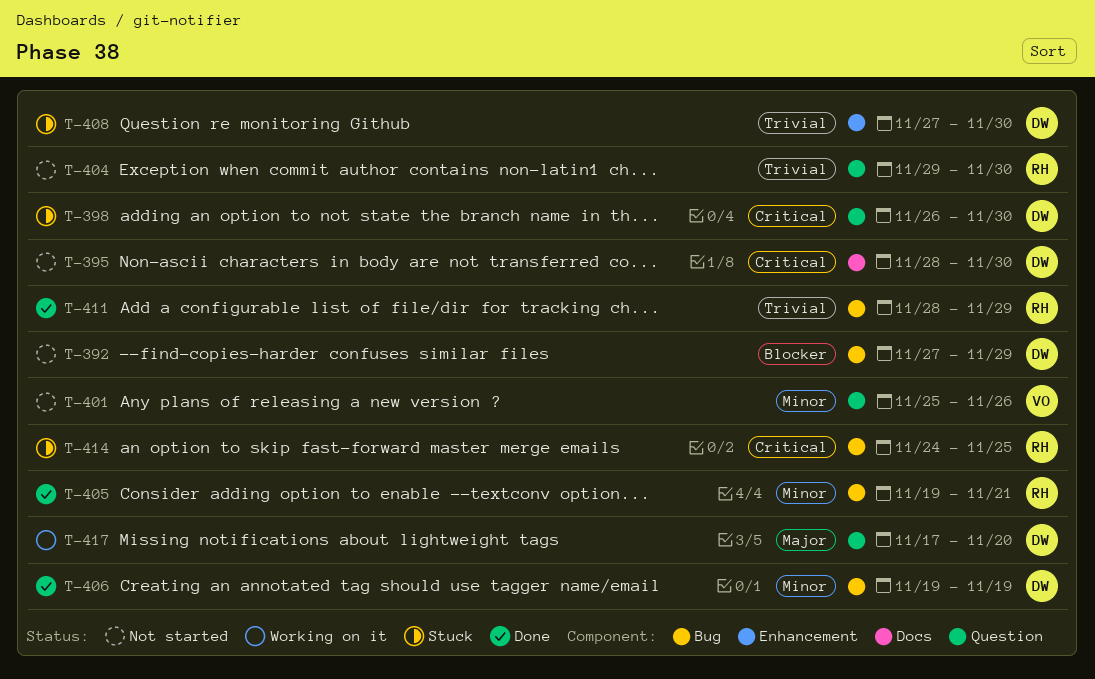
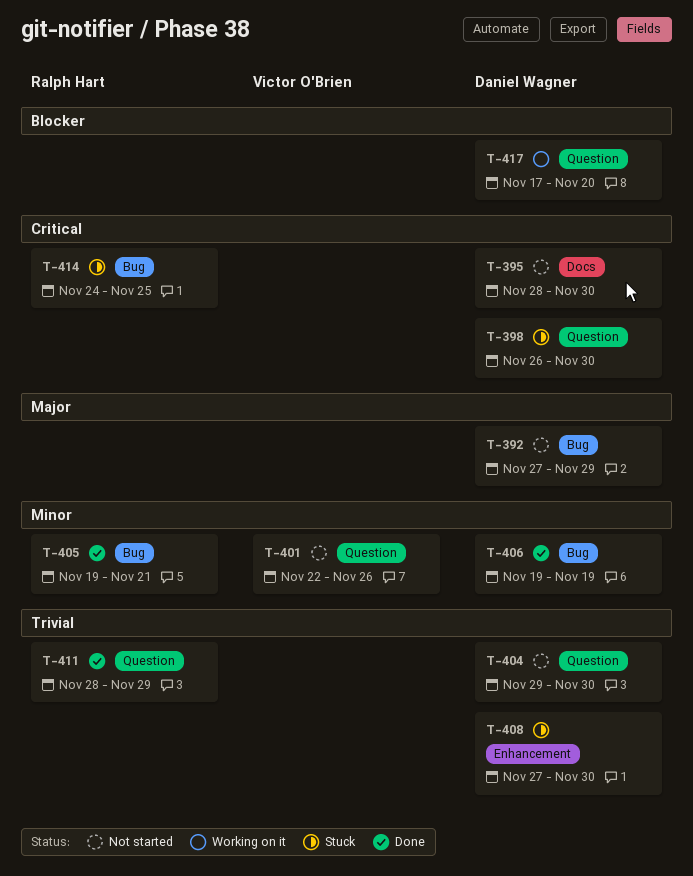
T-392, priority: Blocker -> Major
T-401, start: Nov 25 -> Nov 22
T-404, owner: Ralph Hart -> Daniel Wagner
T-411, label: Bug -> Question
T-417, priority: Major -> Blocker

